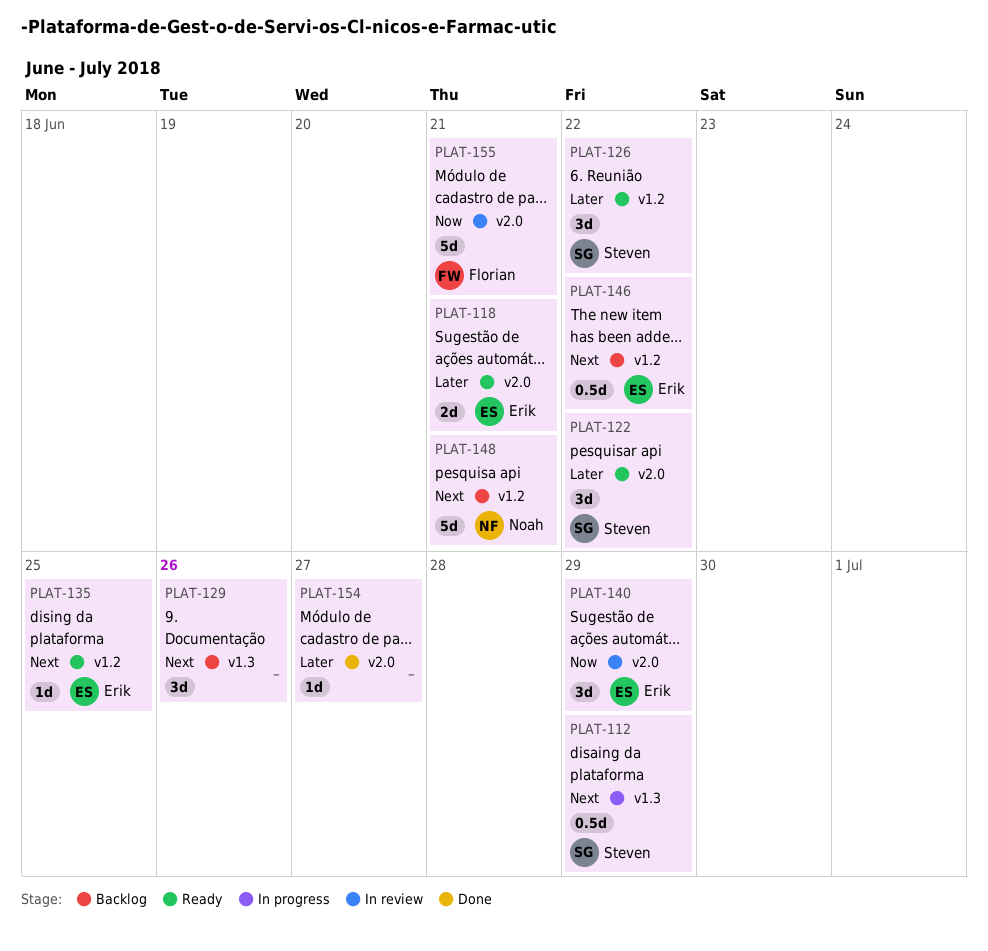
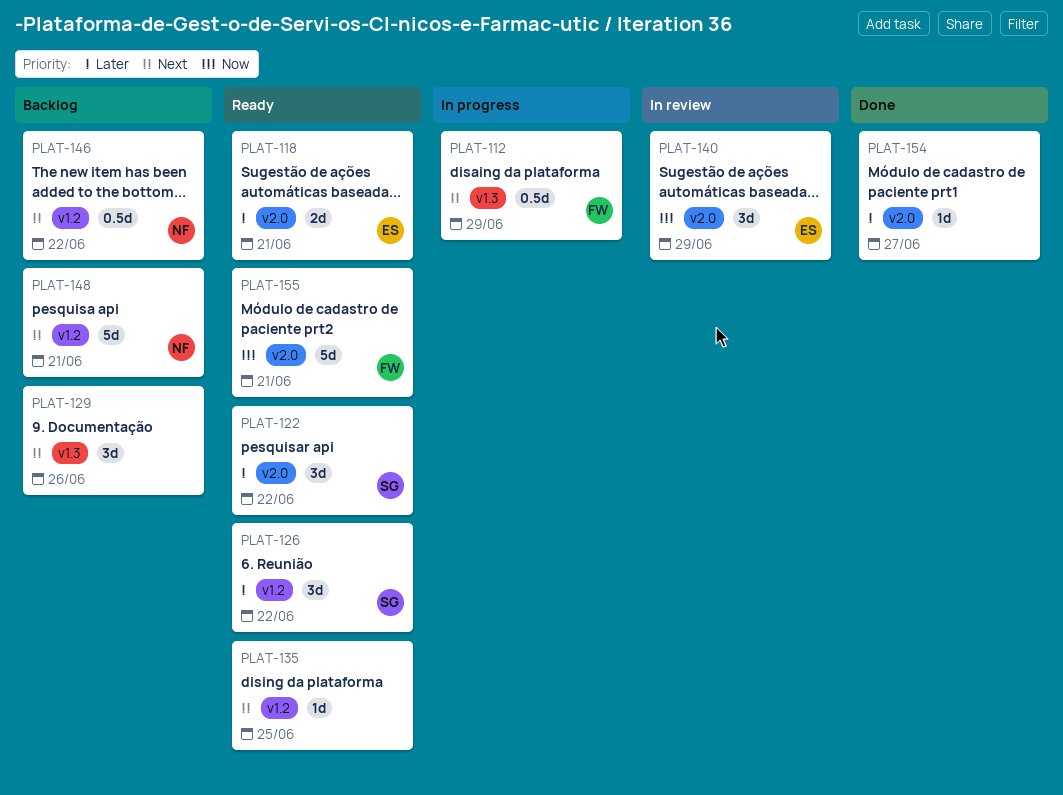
PLAT-112, owner: Steven -> Florian
PLAT-135, owner: Erik -> none
PLAT-146, owner: Erik -> Noah
PLAT-155, status: In review -> Ready

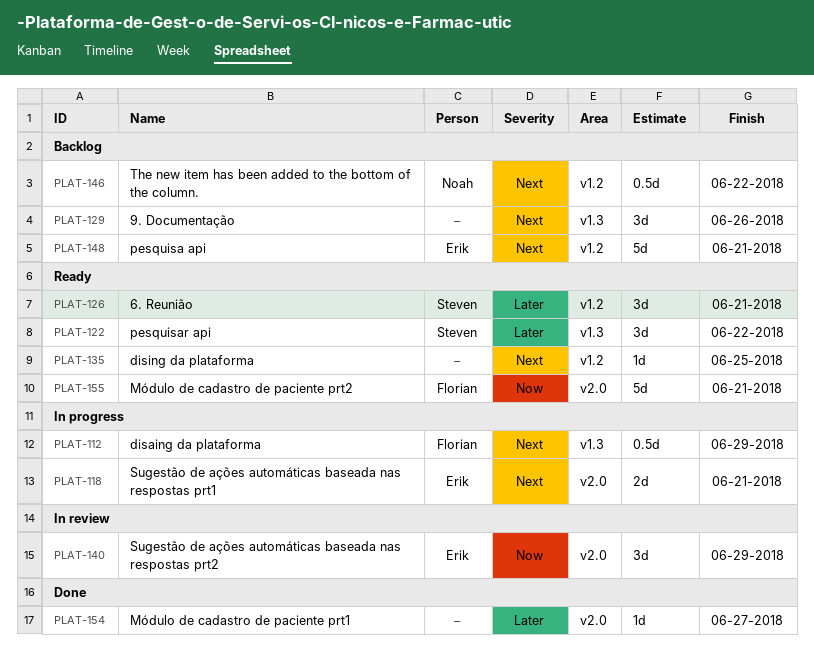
PLAT-118, status: Ready -> In progress
PLAT-118, priority: Later -> Next
PLAT-122, label: v2.0 -> v1.3
PLAT-126, due: Jun 22 -> Jun 21
PLAT-148, owner: Noah -> Erik

